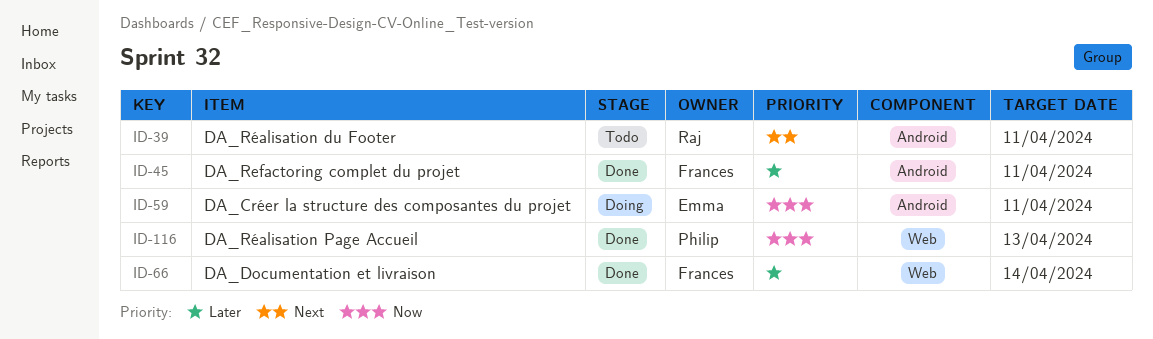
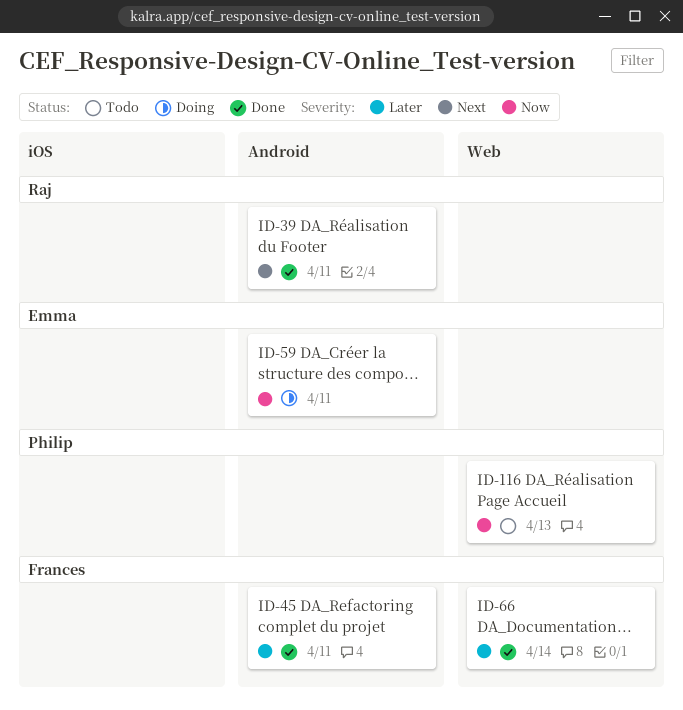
ID-39, status: Todo -> Done
ID-116, status: Done -> Todo

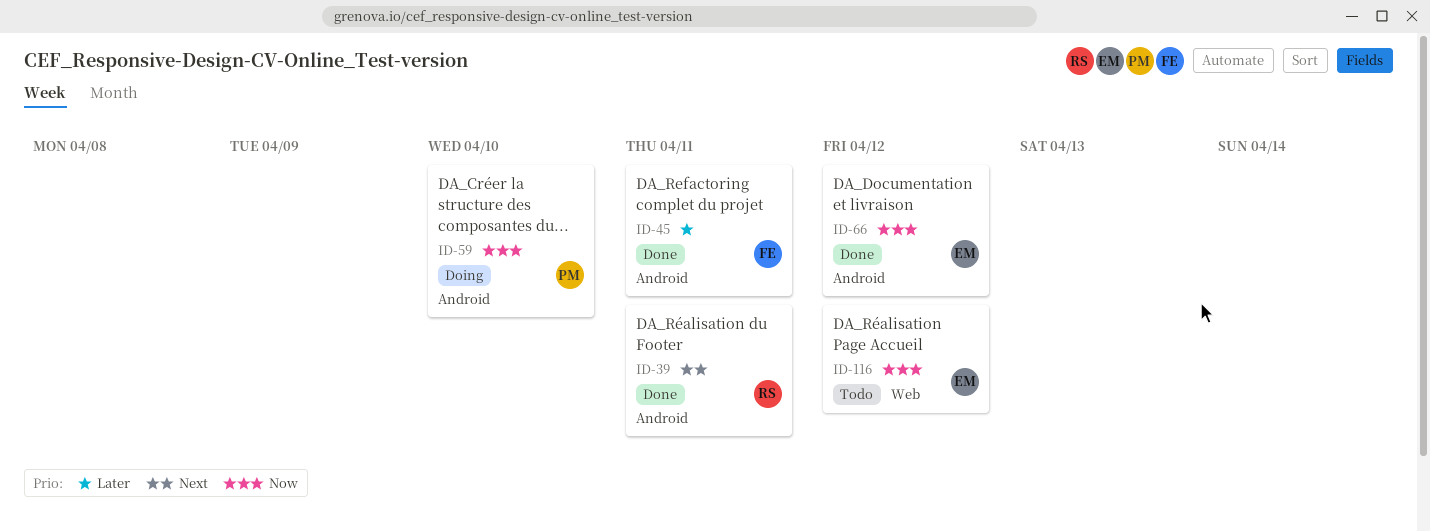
ID-59, owner: Emma -> Philip
ID-59, due: Apr 11 -> Apr 10
ID-66, owner: Frances -> Emma
ID-66, priority: Later -> Now
ID-66, label: Web -> Android
ID-66, due: Apr 14 -> Apr 12
ID-116, owner: Philip -> Emma
ID-116, due: Apr 13 -> Apr 12

